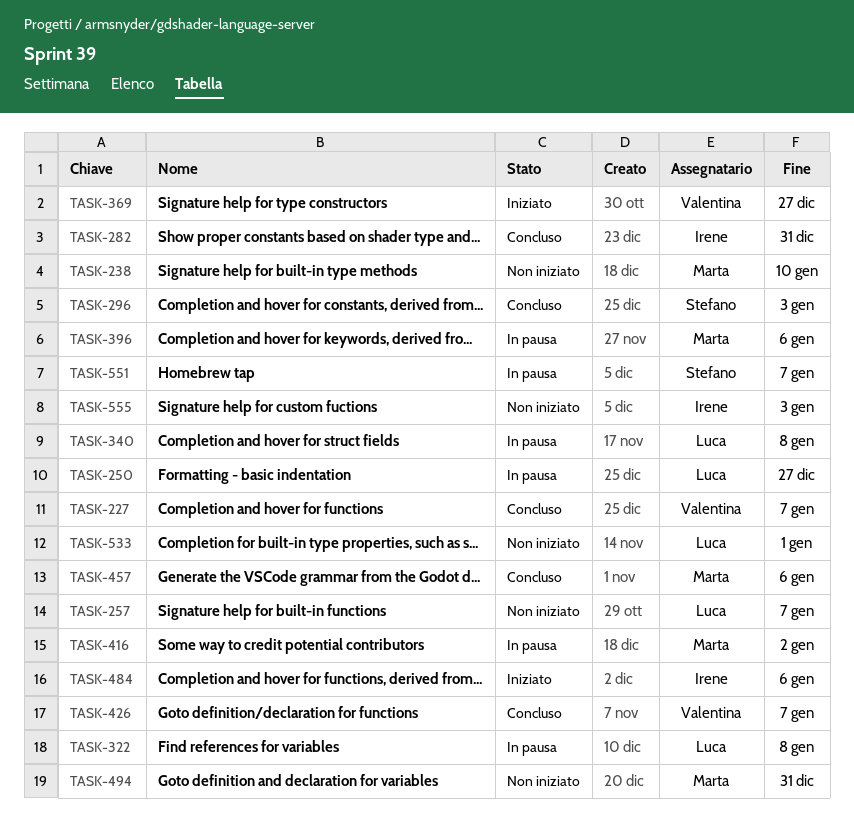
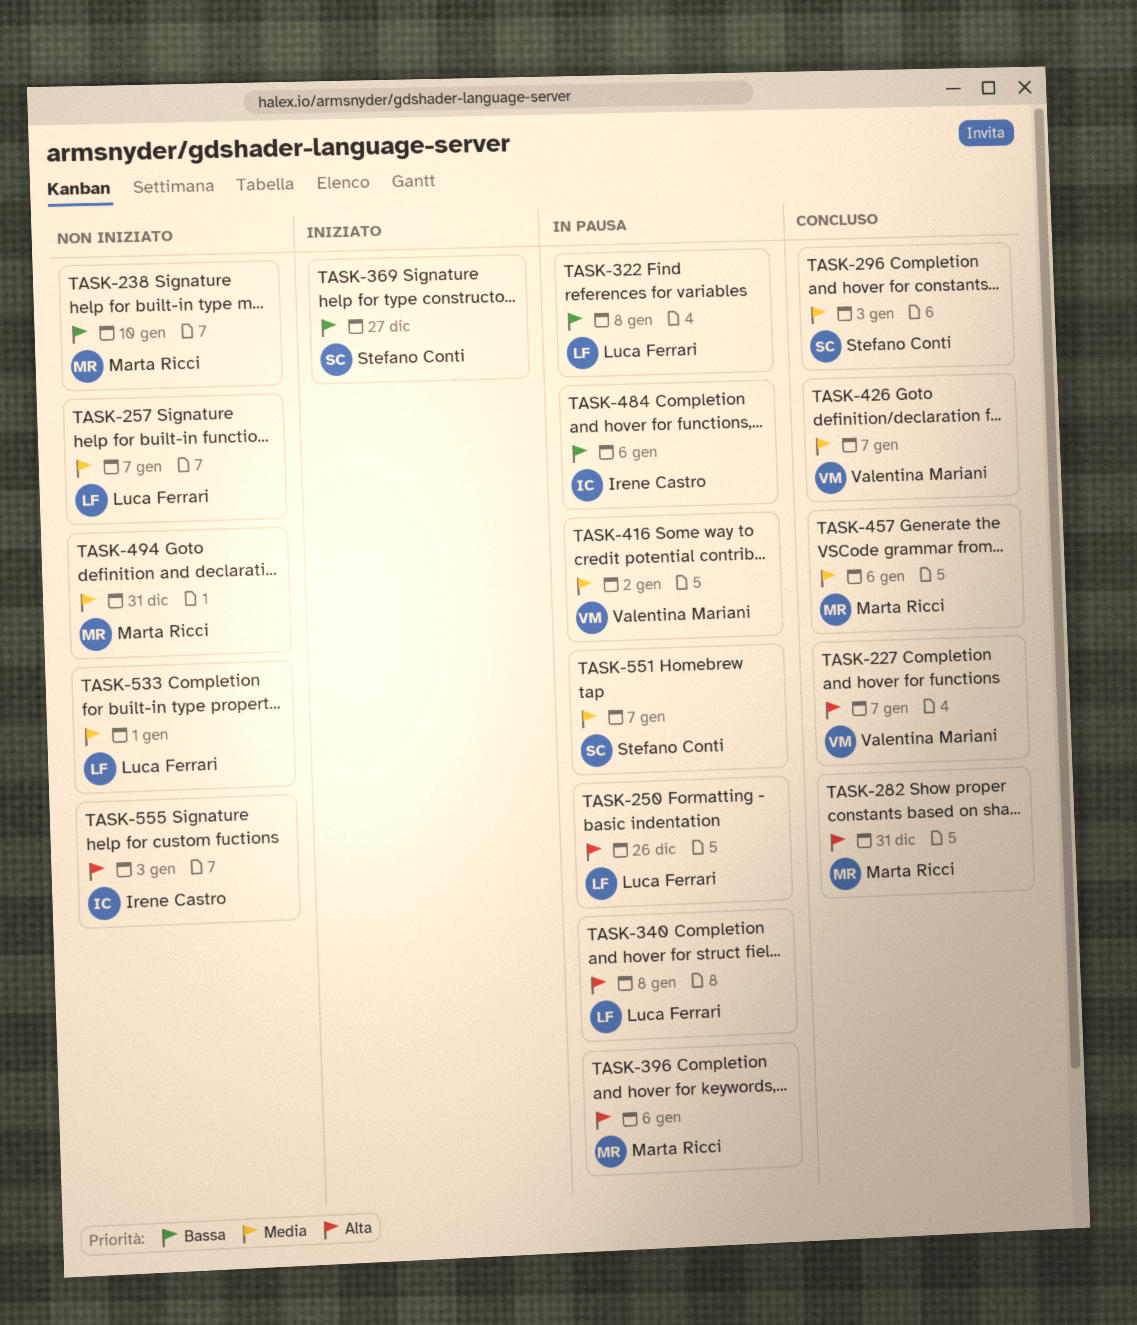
TASK-250, due: Dec 27 -> Dec 26
TASK-282, owner: Irene Castro -> Marta Ricci
TASK-369, owner: Valentina Mariani -> Stefano Conti
TASK-416, owner: Marta Ricci -> Valentina Mariani
TASK-484, status: Iniziato -> In pausa

